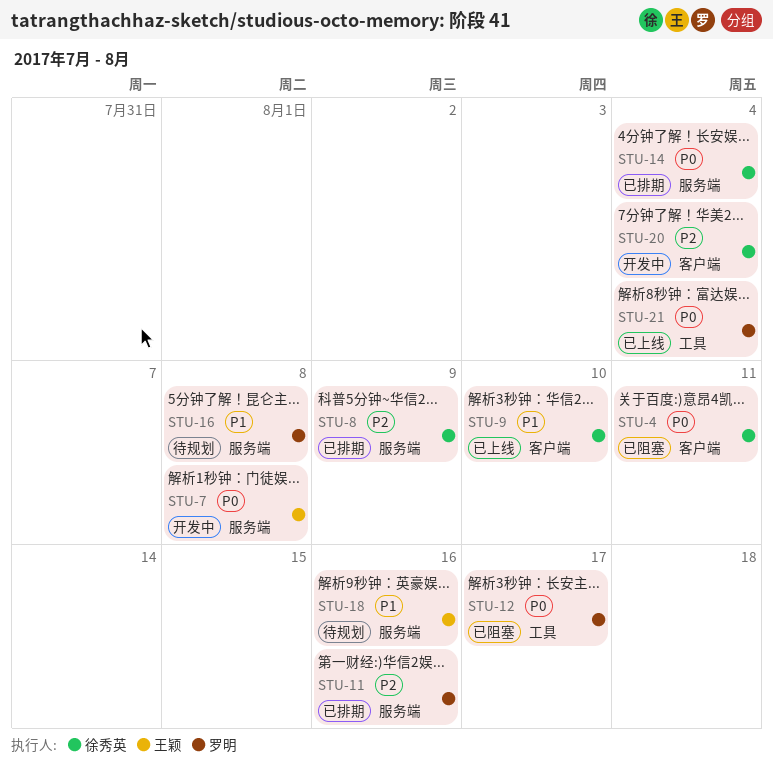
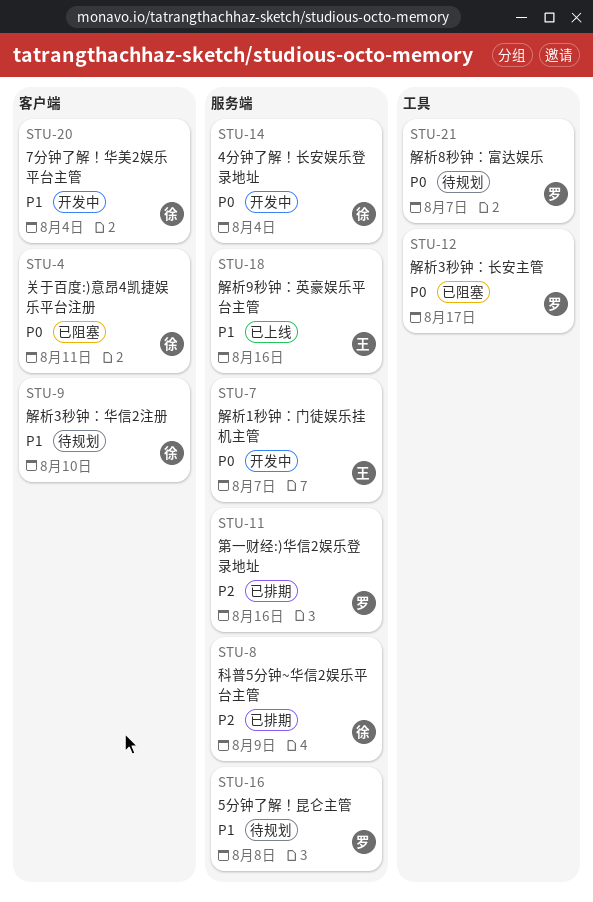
STU-7, due: Aug 8 -> Aug 7
STU-9, status: 已上线 -> 待规划
STU-14, status: 已排期 -> 开发中
STU-18, status: 待规划 -> 已上线
STU-20, priority: P2 -> P1
STU-21, status: 已上线 -> 待规划
STU-21, due: Aug 4 -> Aug 7

